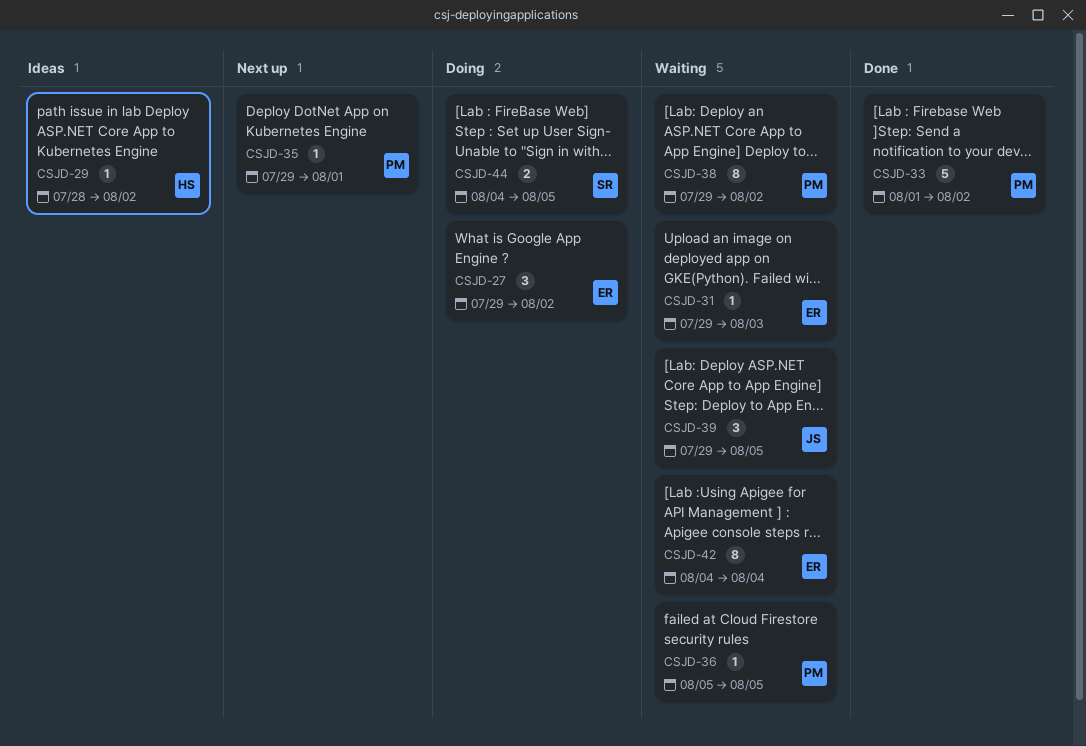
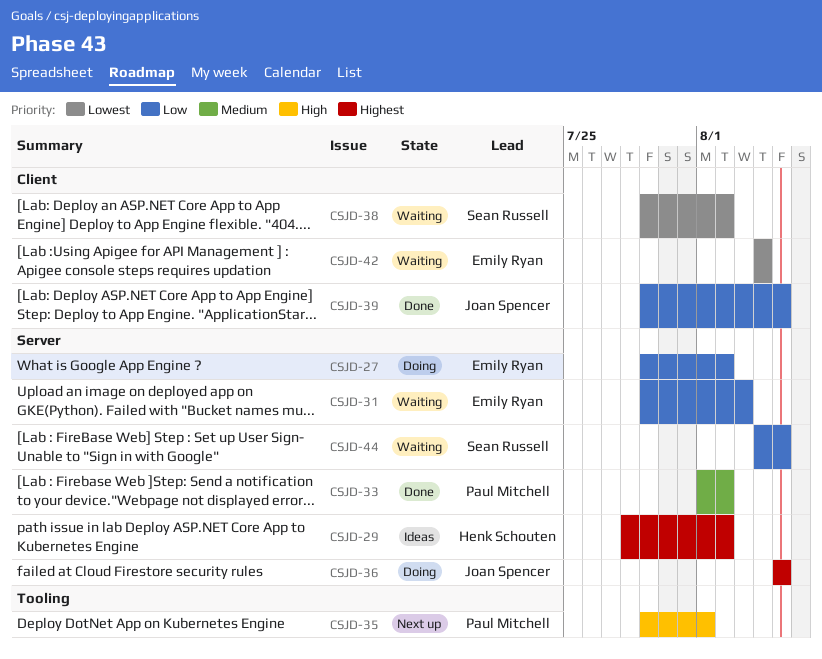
CSJD-36, status: Waiting -> Doing
CSJD-36, owner: Paul Mitchell -> Joan Spencer
CSJD-38, owner: Paul Mitchell -> Sean Russell
CSJD-39, status: Waiting -> Done
CSJD-44, status: Doing -> Waiting

